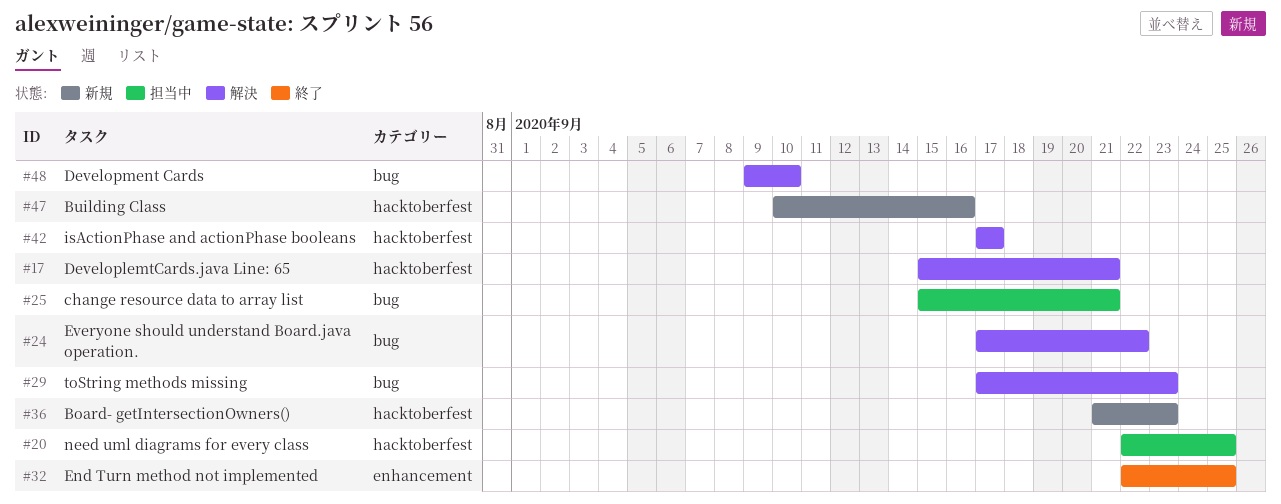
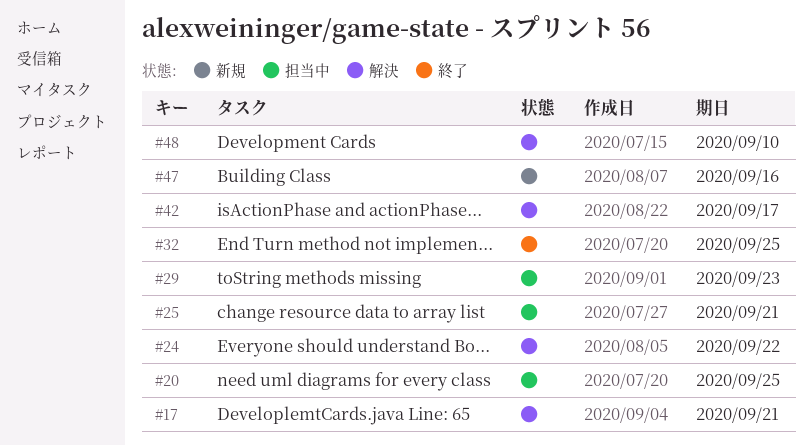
#29, status: 解決 -> 担当中
#36: present -> none

